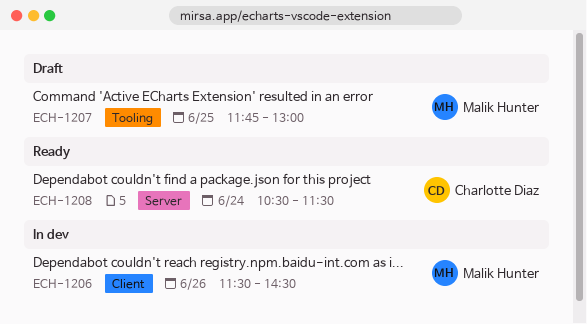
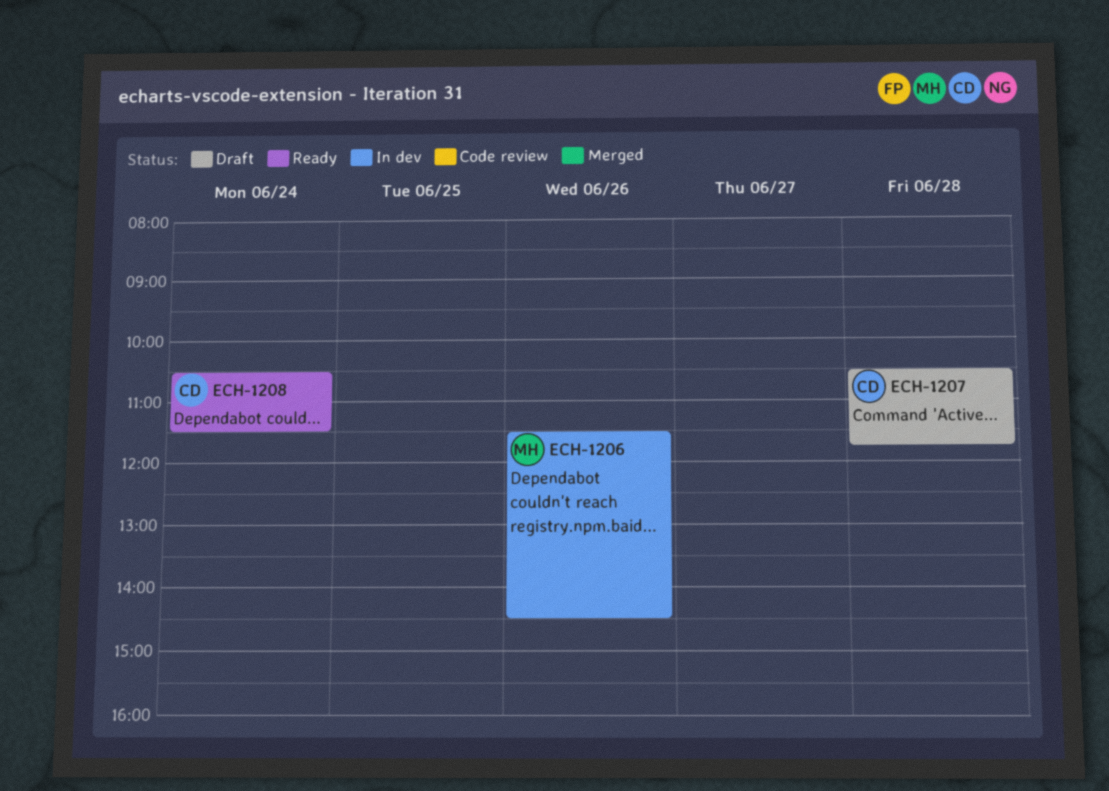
ECH-1207, owner: Malik Hunter -> Charlotte Diaz
ECH-1207, day: Jun 25 -> Jun 28
ECH-1207, begins: 11:45 -> 10:30
ECH-1207, ends: 13:00 -> 11:45

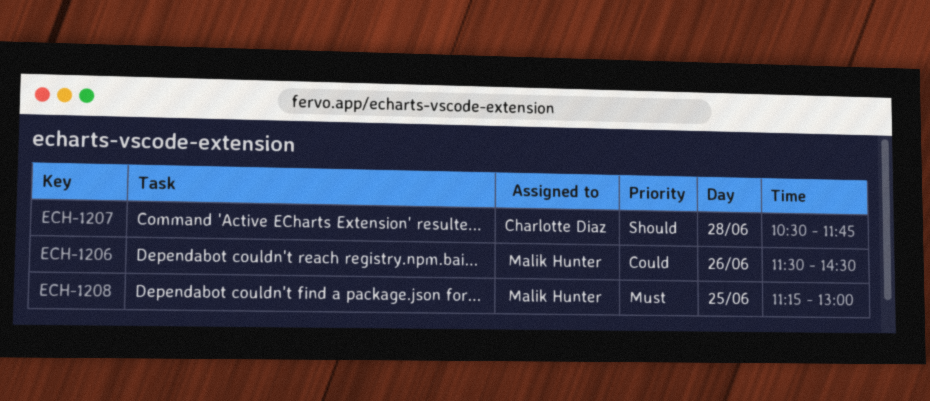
ECH-1208, owner: Charlotte Diaz -> Malik Hunter
ECH-1208, day: Jun 24 -> Jun 25
ECH-1208, begins: 10:30 -> 11:15
ECH-1208, ends: 11:30 -> 13:00

